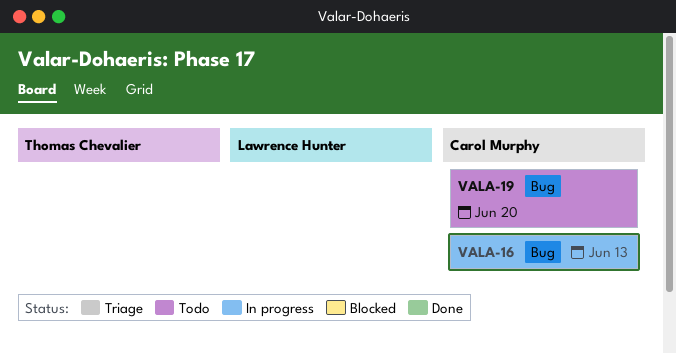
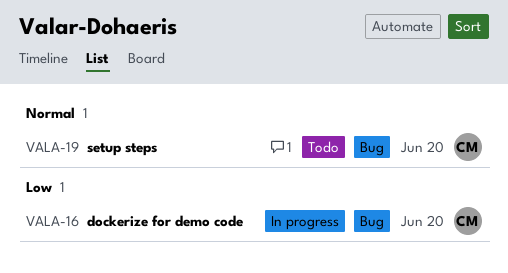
VALA-16, due: Jun 13 -> Jun 20

